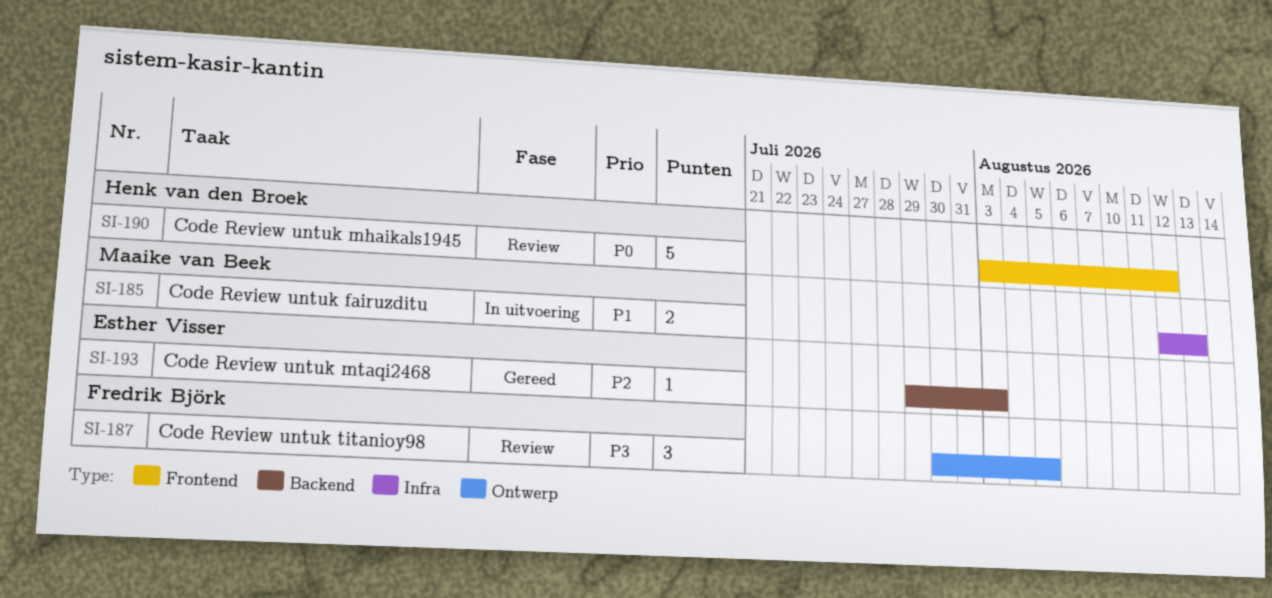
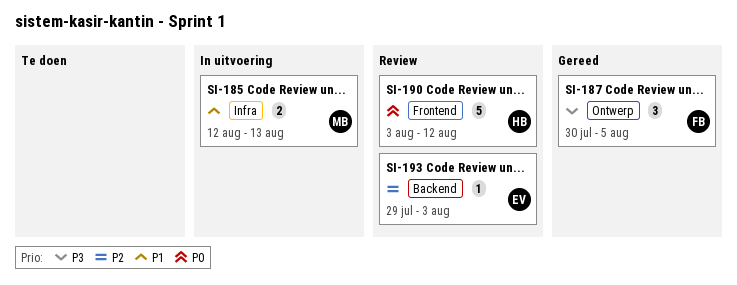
SI-187, status: Review -> Gereed
SI-193, status: Gereed -> Review

